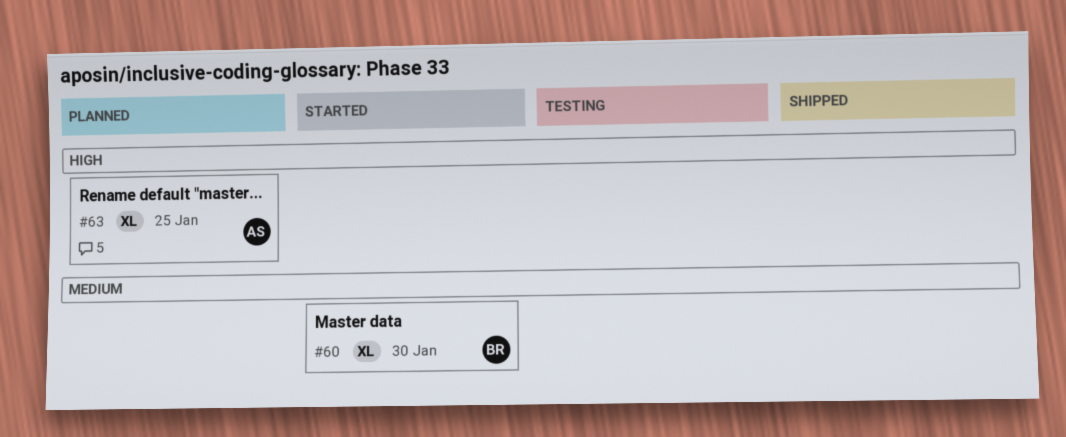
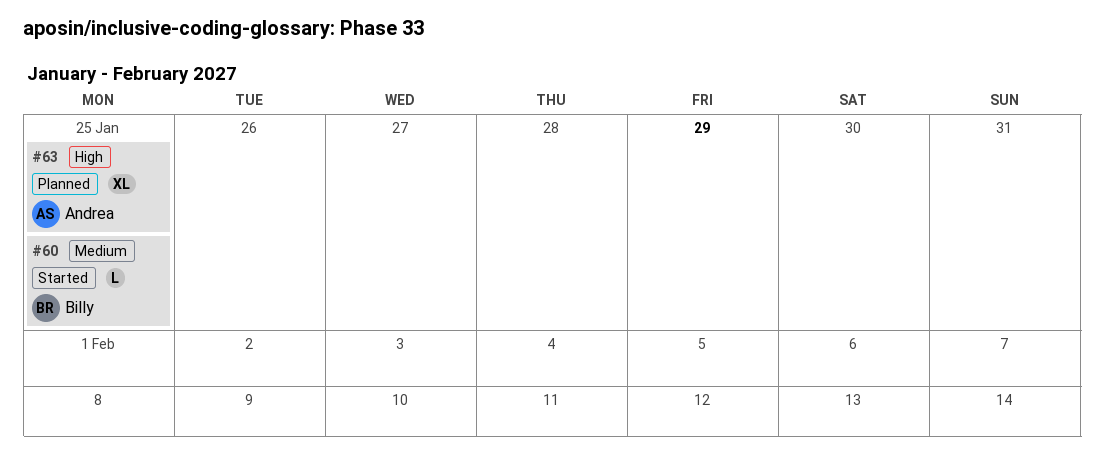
#60, estimate: XL -> L
#60, due: Jan 30 -> Jan 25

